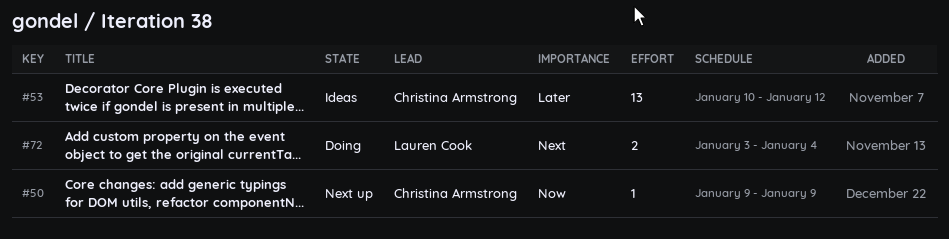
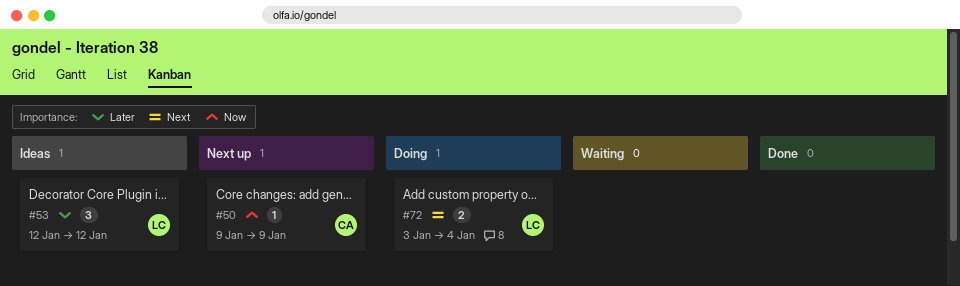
#53, owner: Christina Armstrong -> Lauren Cook
#53, estimate: 13 -> 3
#53, start: Jan 10 -> Jan 12

